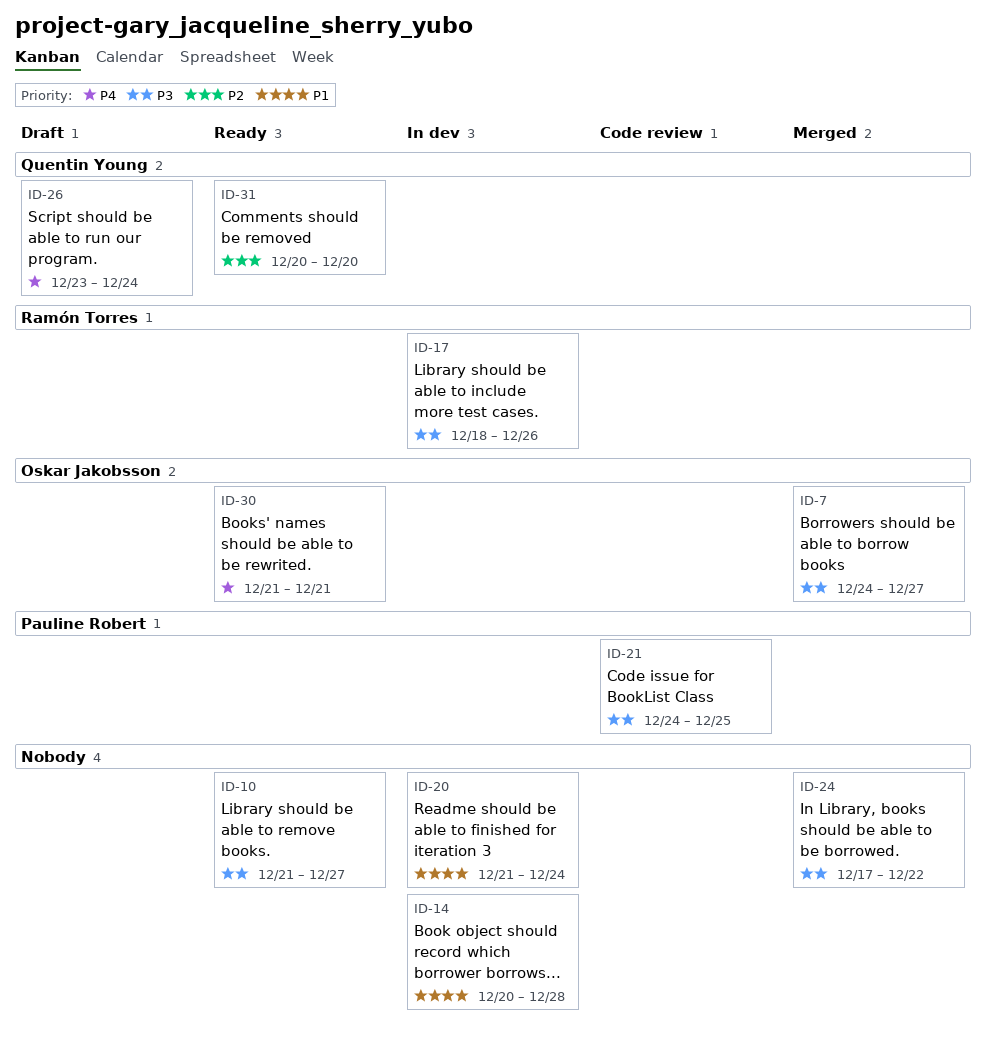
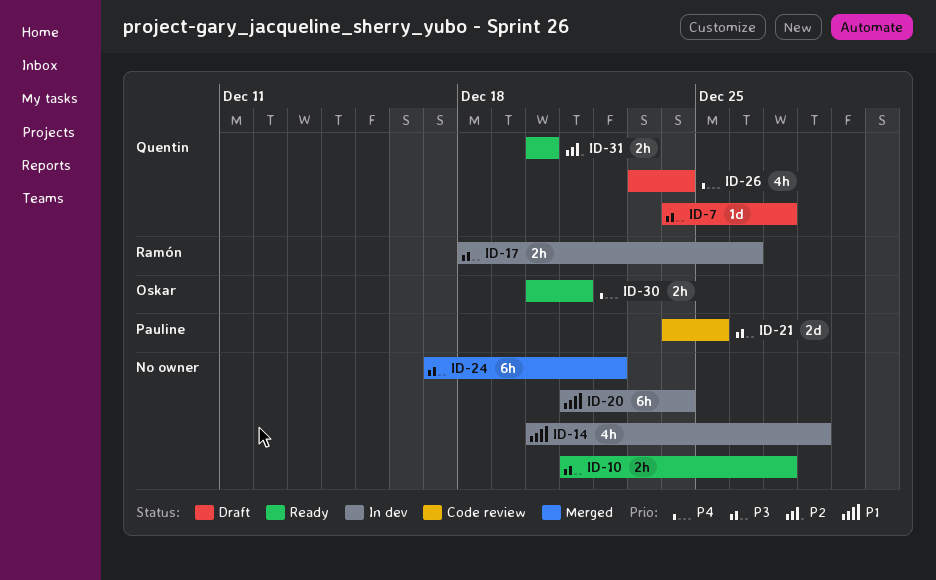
ID-7, status: Merged -> Draft
ID-7, owner: Oskar Jakobsson -> Quentin Young
ID-30, start: Dec 21 -> Dec 20

